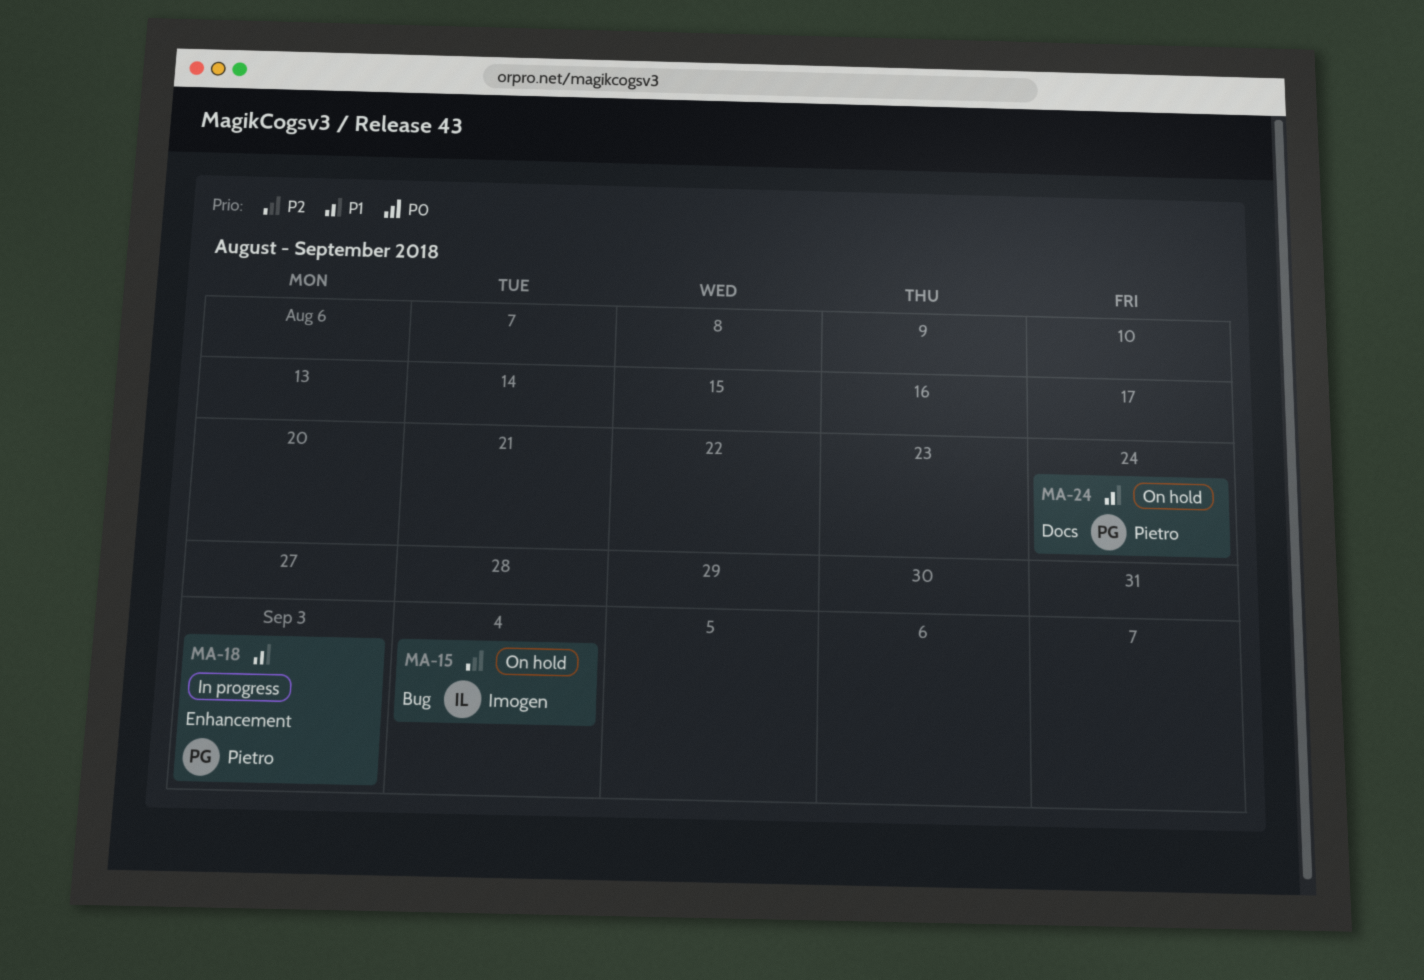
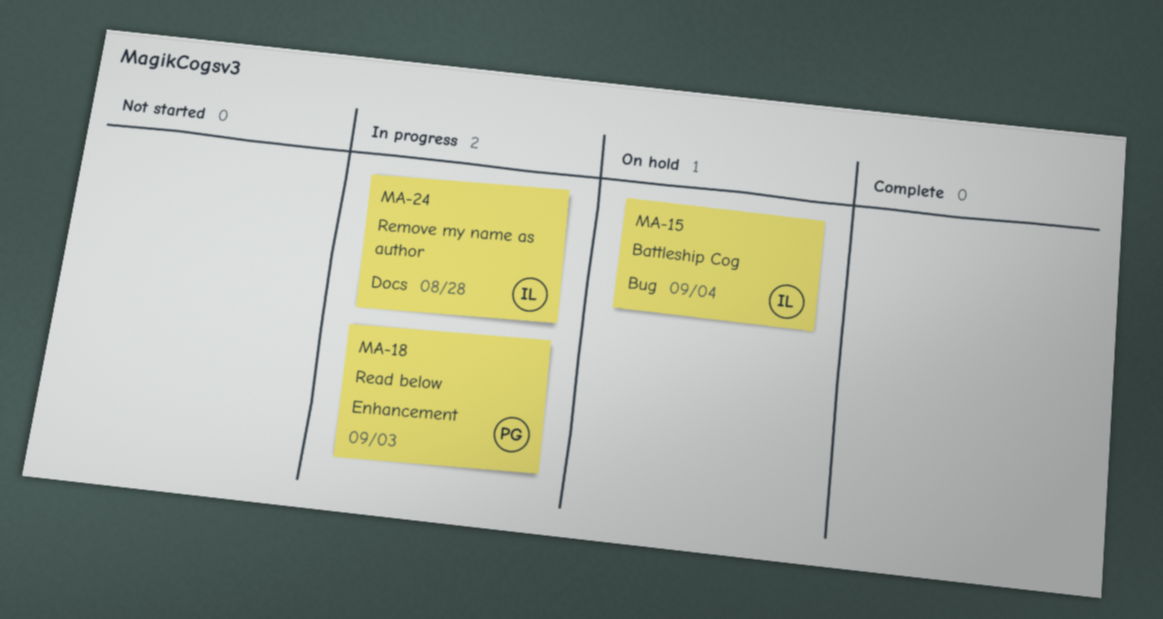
MA-24, status: On hold -> In progress
MA-24, owner: Pietro -> Imogen
MA-24, due: Aug 24 -> Aug 28

